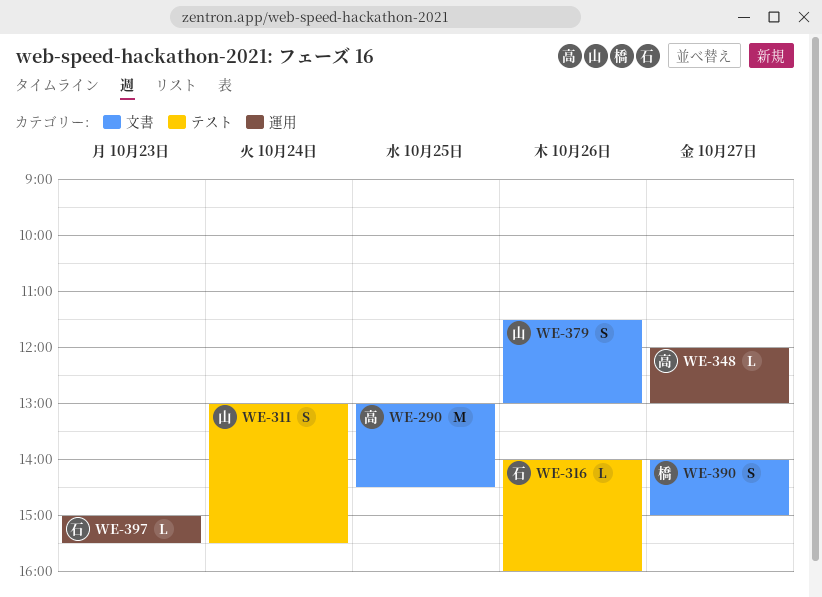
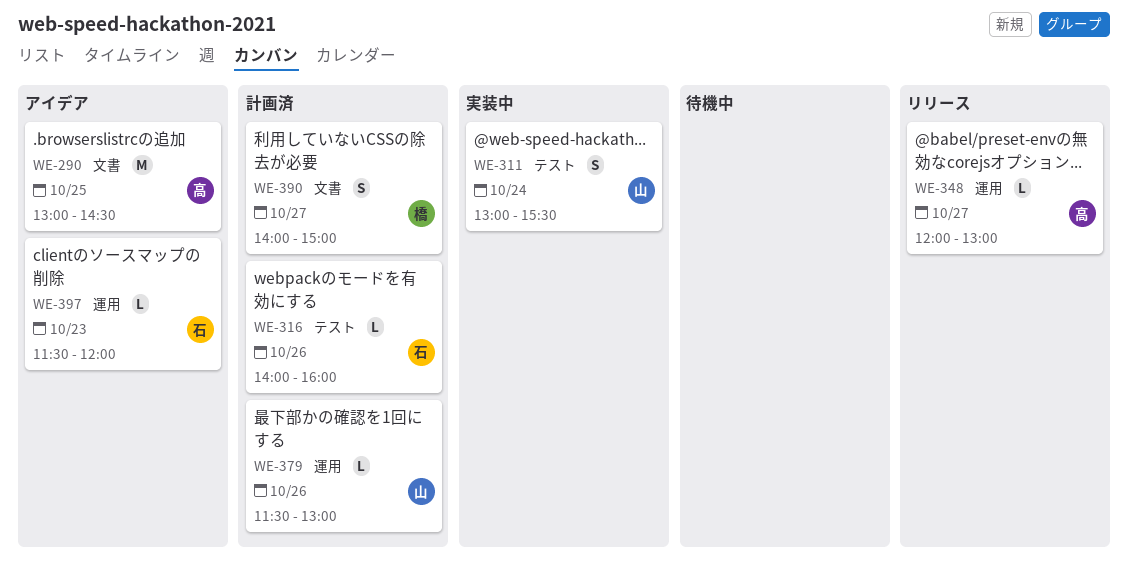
WE-379, label: 文書 -> 運用
WE-379, estimate: S -> L
WE-397, begins: 15:00 -> 11:30
WE-397, ends: 15:30 -> 12:00

